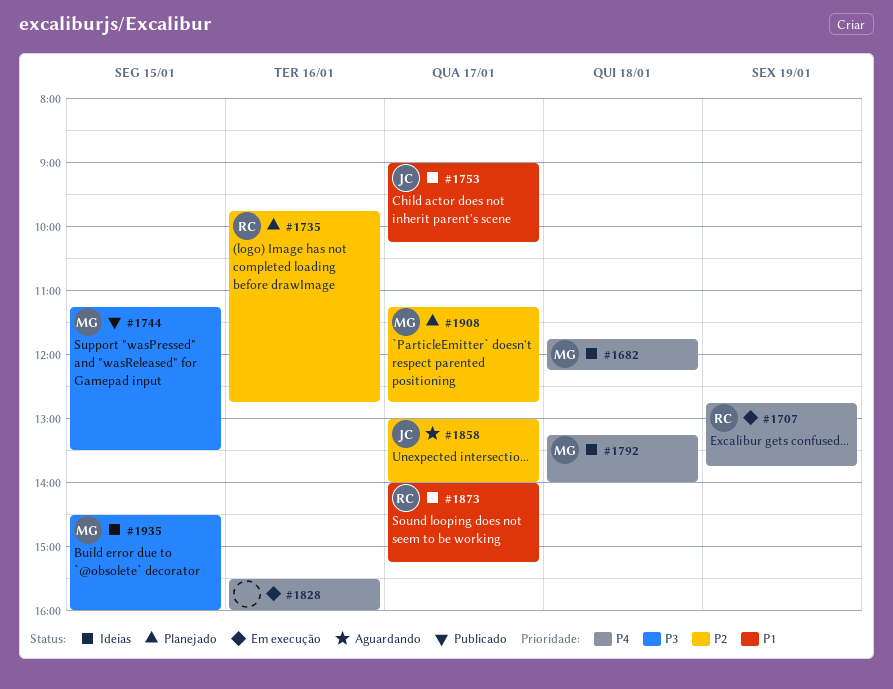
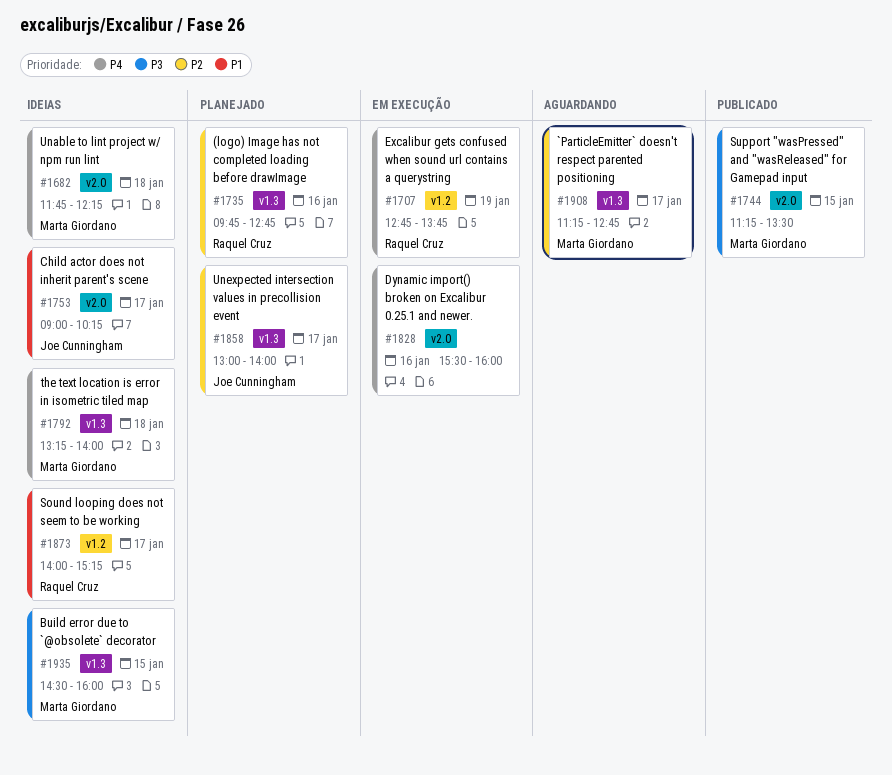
#1858, status: Aguardando -> Planejado
#1908, status: Planejado -> Aguardando

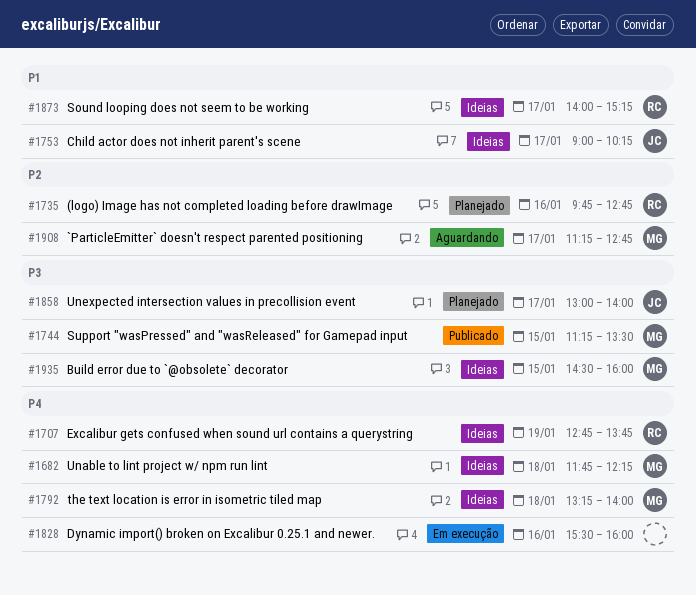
#1707, status: Em execução -> Ideias
#1858, priority: P2 -> P3

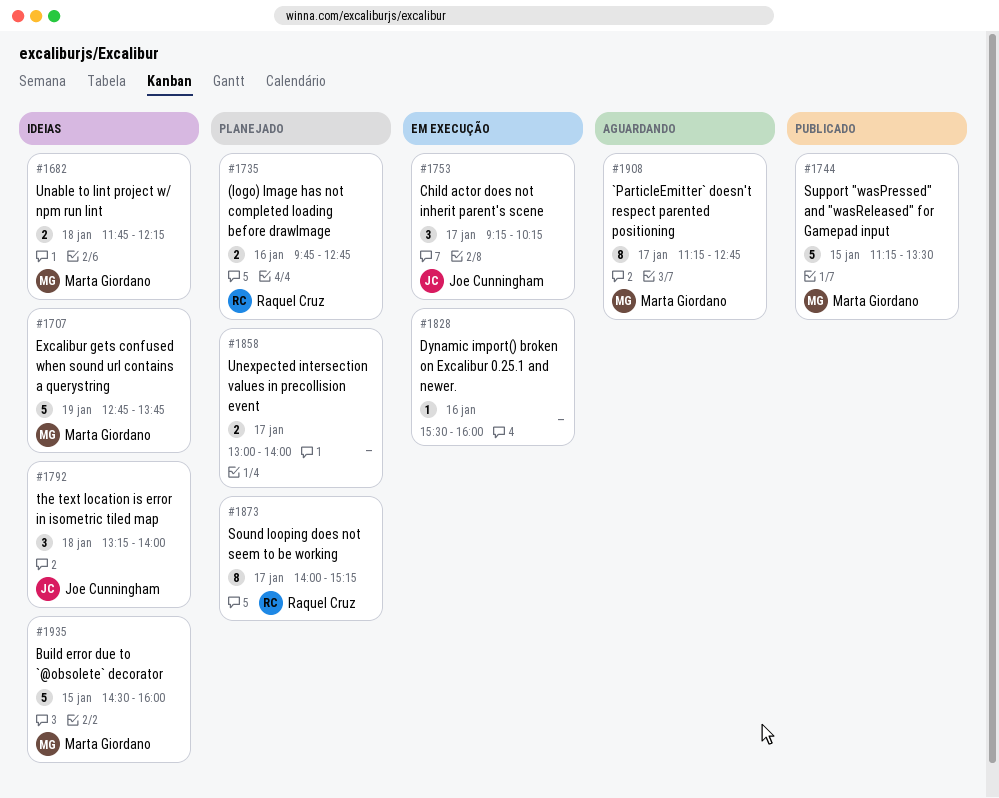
#1707, owner: Raquel Cruz -> Marta Giordano
#1753, status: Ideias -> Em execução
#1753, begins: 09:00 -> 09:15
#1792, owner: Marta Giordano -> Joe Cunningham
#1858, owner: Joe Cunningham -> none
#1873, status: Ideias -> Planejado

